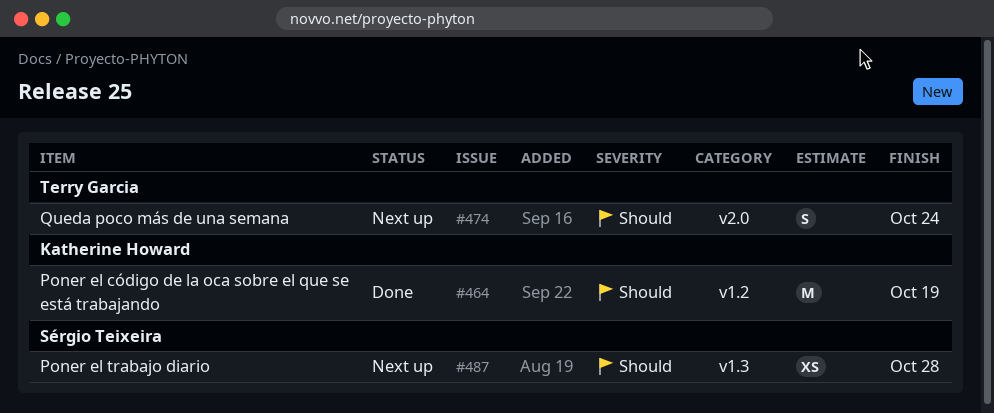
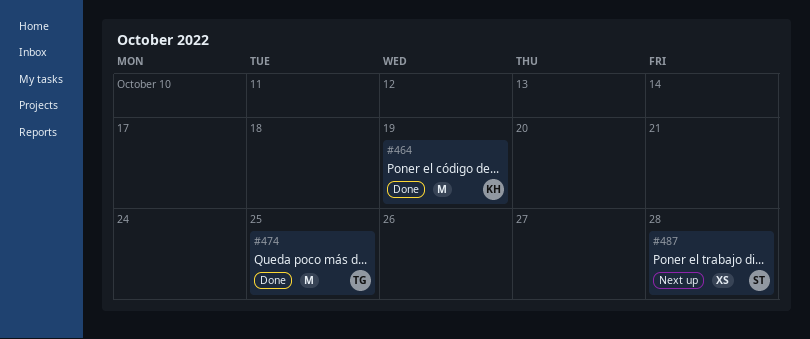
#474, status: Next up -> Done
#474, estimate: S -> M
#474, due: Oct 24 -> Oct 25

